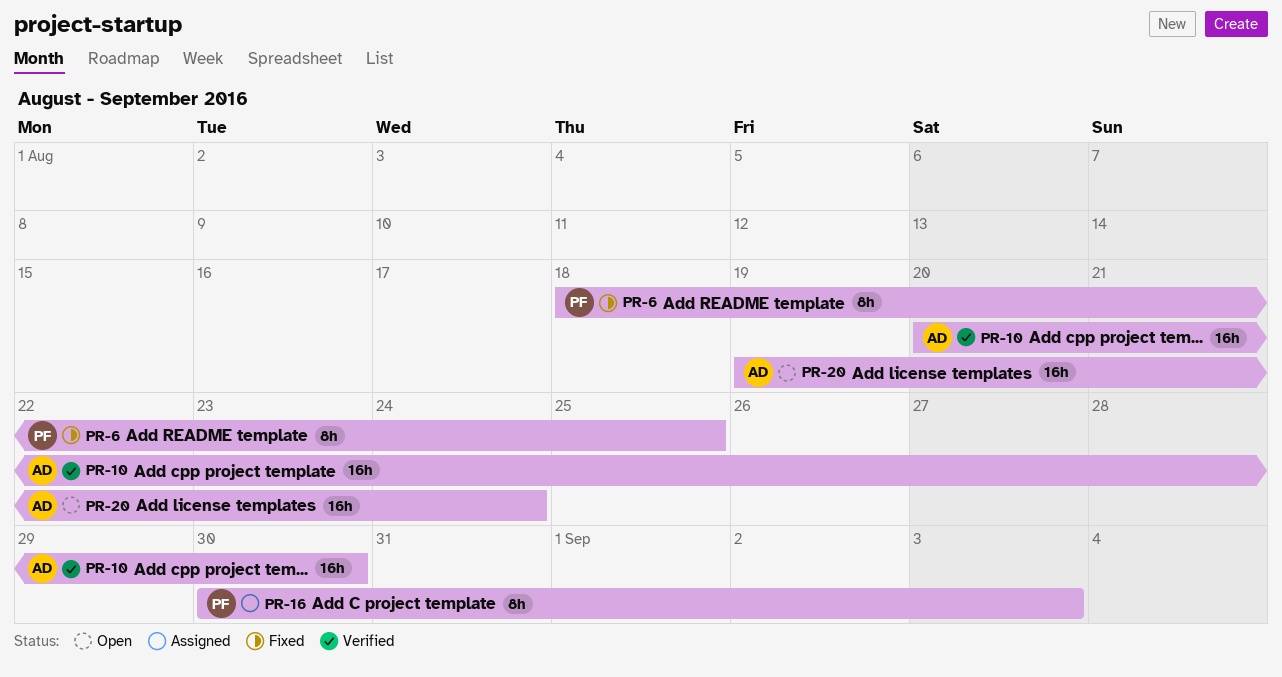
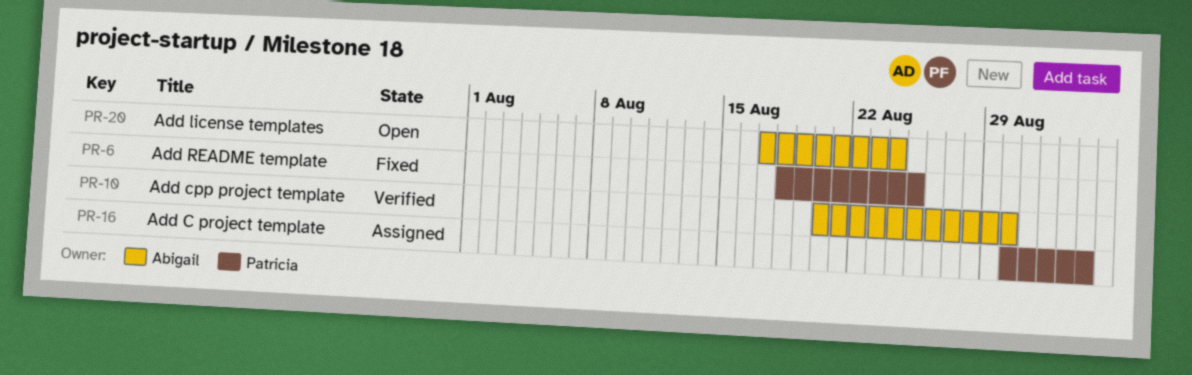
PR-20, start: Aug 19 -> Aug 17

